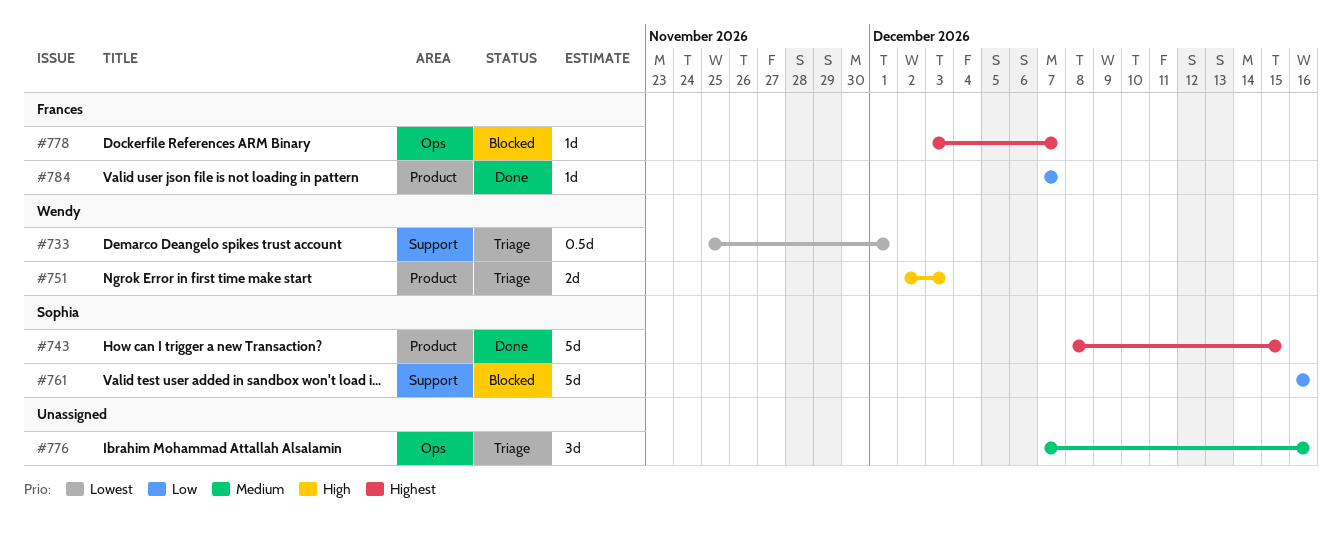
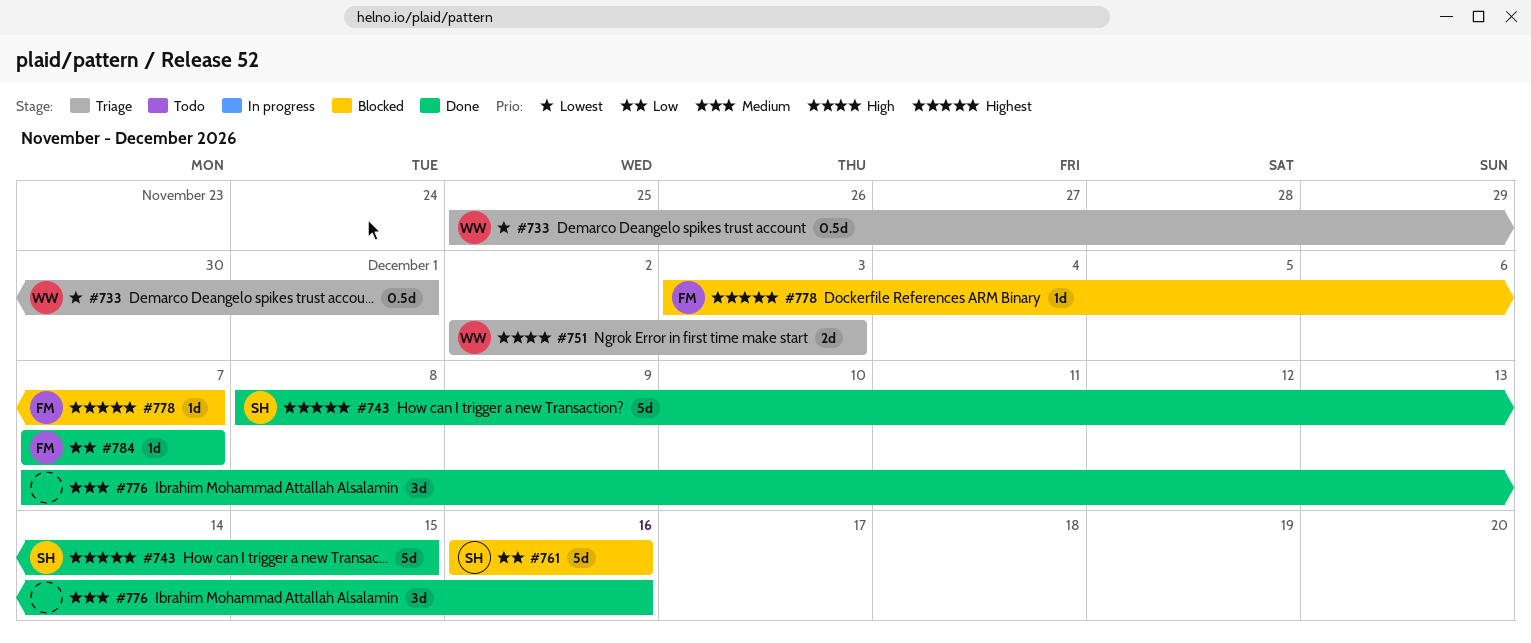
#776, status: Triage -> Done

